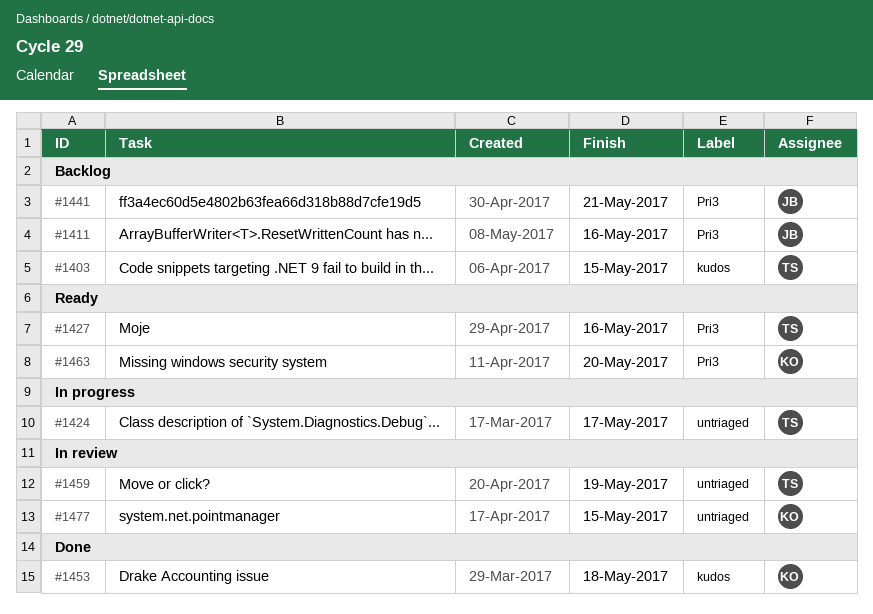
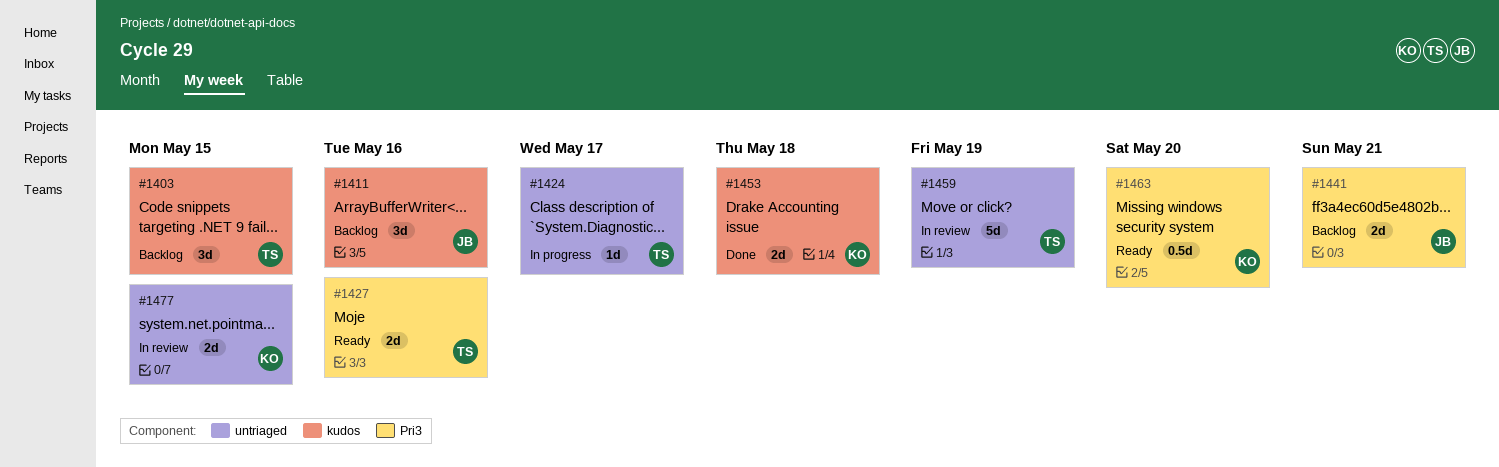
#1411, label: Pri3 -> kudos

